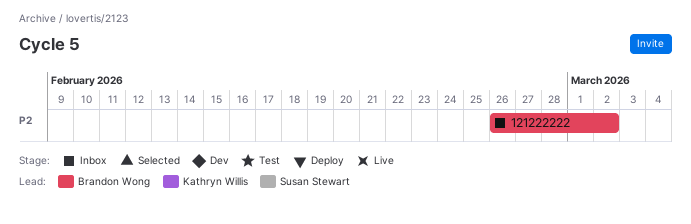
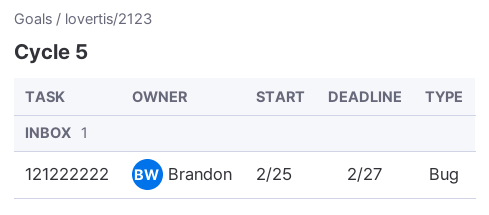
121222222, start: Feb 26 -> Feb 25
121222222, due: Mar 2 -> Feb 27

